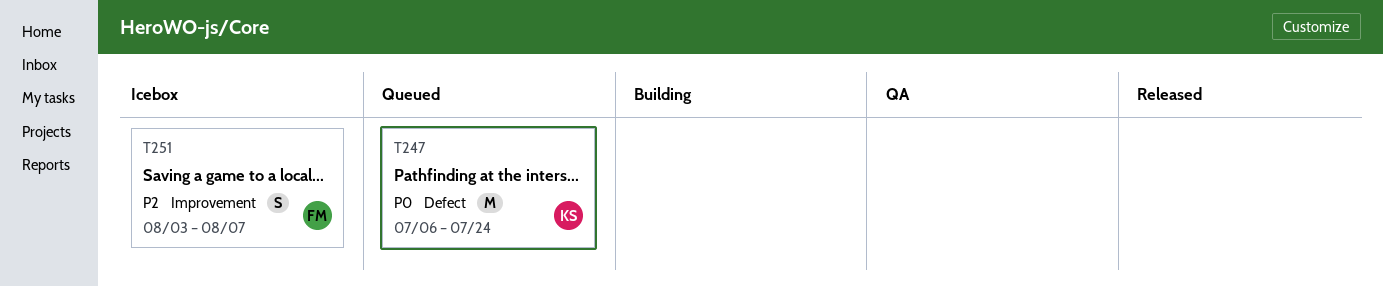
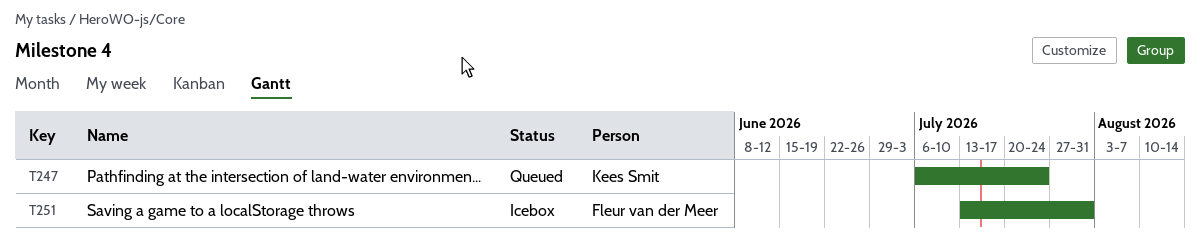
T251, start: Aug 3 -> Jul 13
T251, due: Aug 7 -> Jul 31

